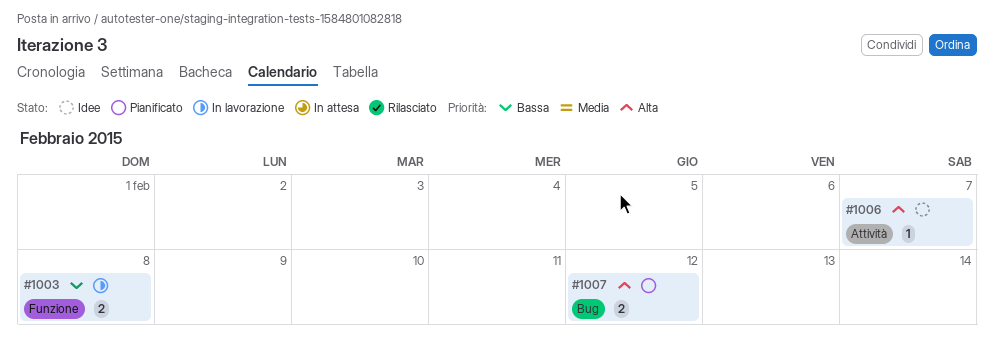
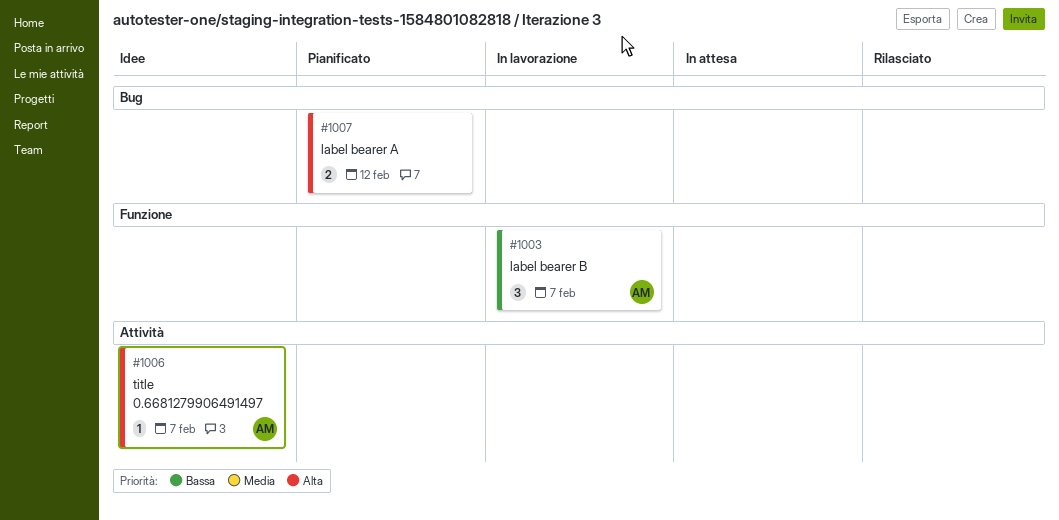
#1003, estimate: 2 -> 3
#1003, due: Feb 8 -> Feb 7

